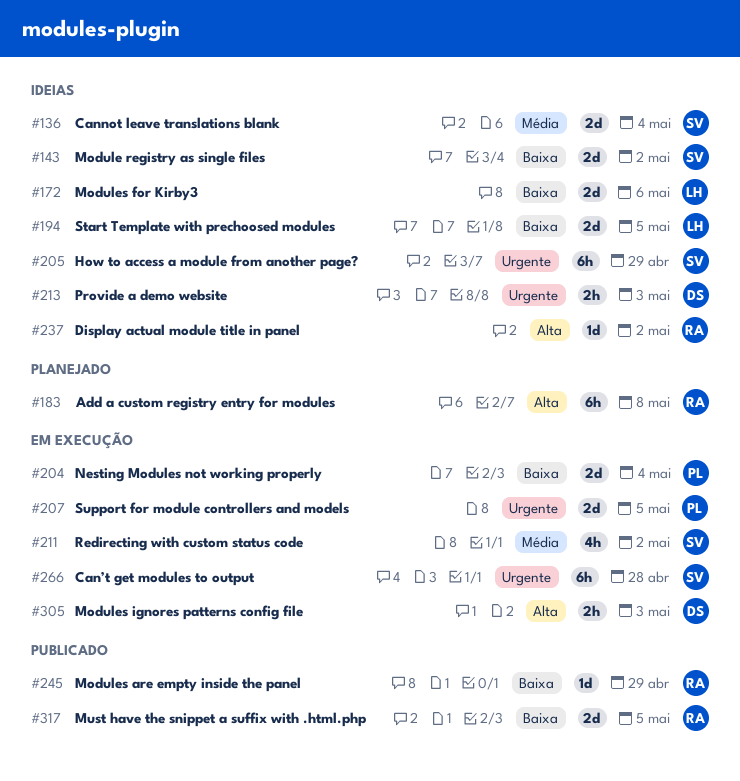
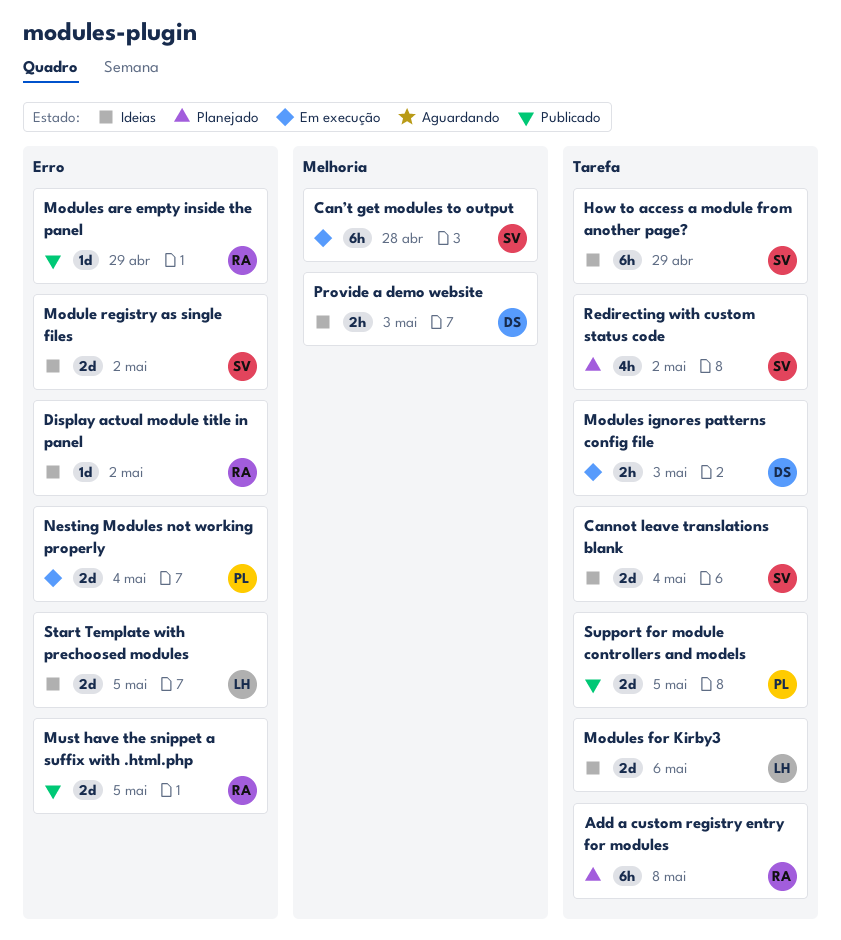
Redirecting with custom status code, status: Em execução -> Planejado
Support for module controllers and models, status: Em execução -> Publicado

